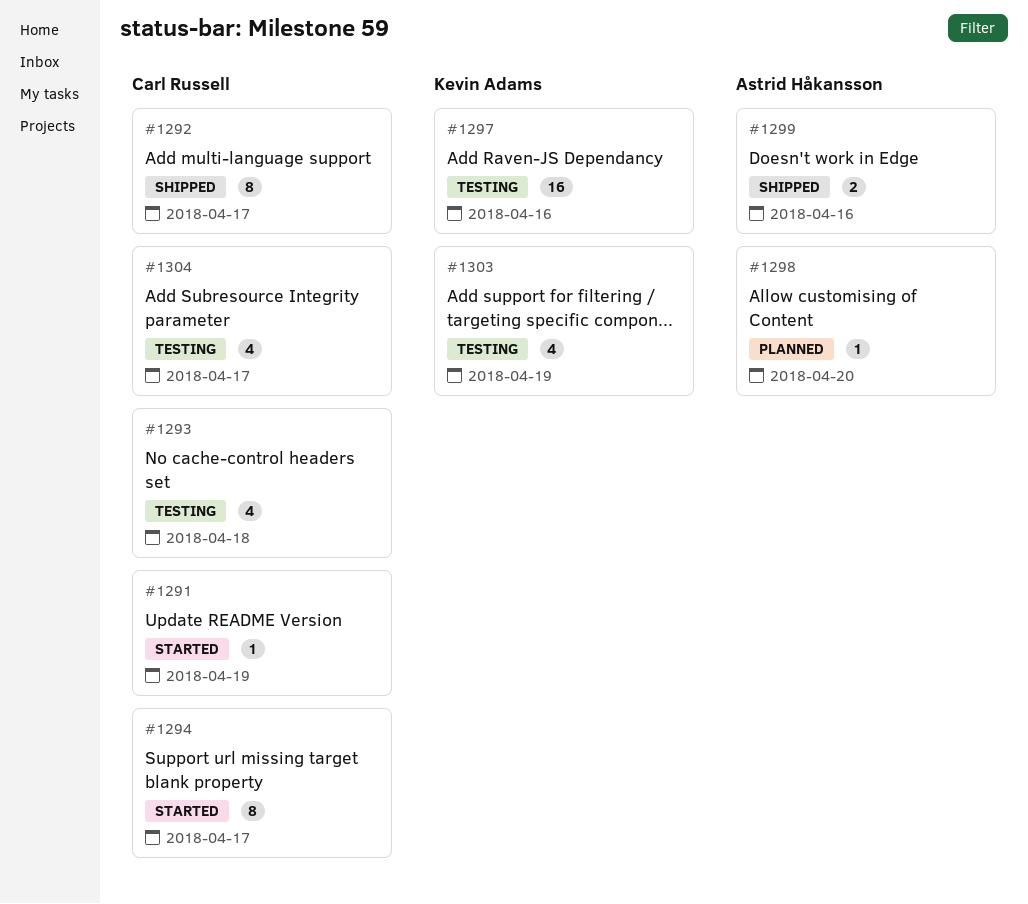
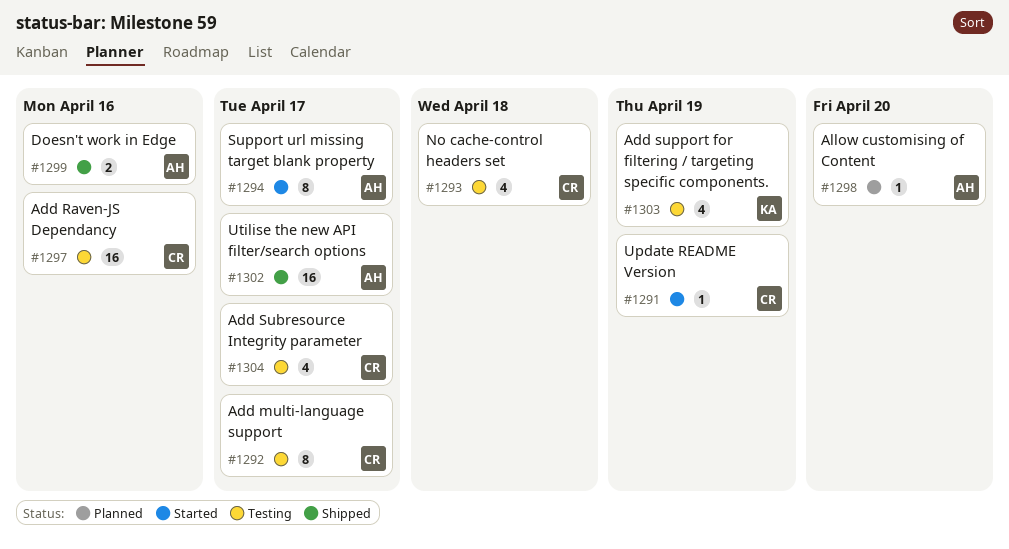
#1292, status: Shipped -> Testing
#1294, owner: Carl Russell -> Astrid Håkansson
#1297, owner: Kevin Adams -> Carl Russell
#1302: none -> present

